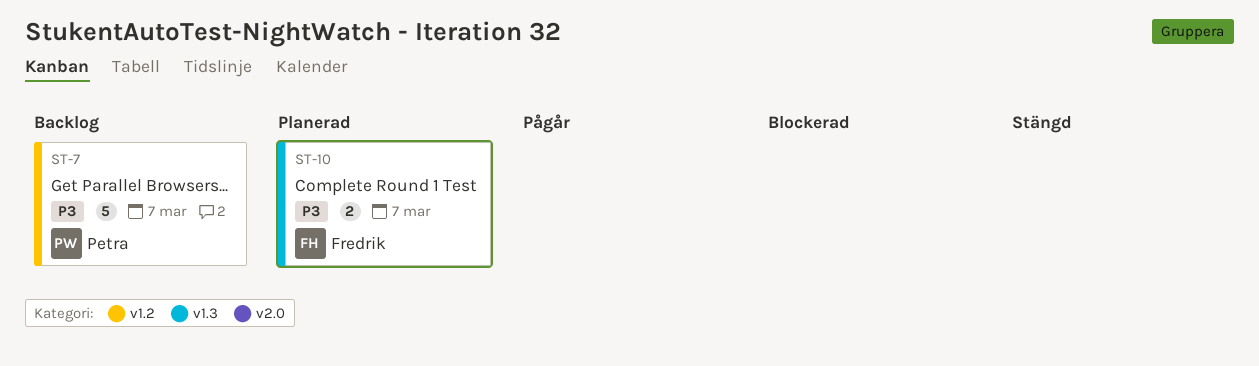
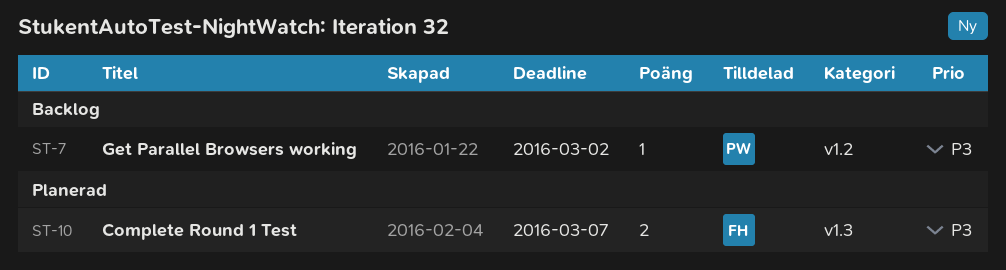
ST-7, estimate: 5 -> 1
ST-7, due: Mar 7 -> Mar 2

